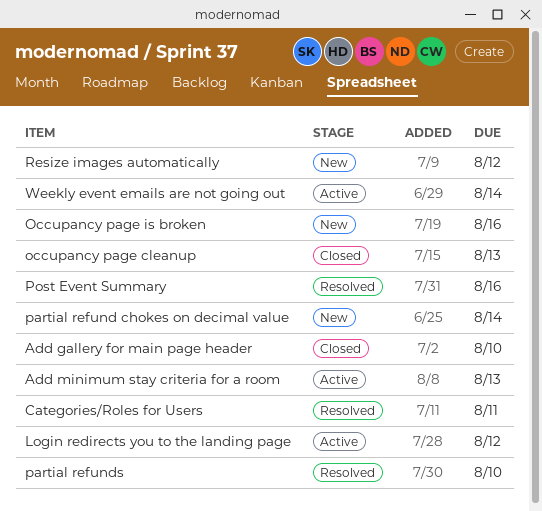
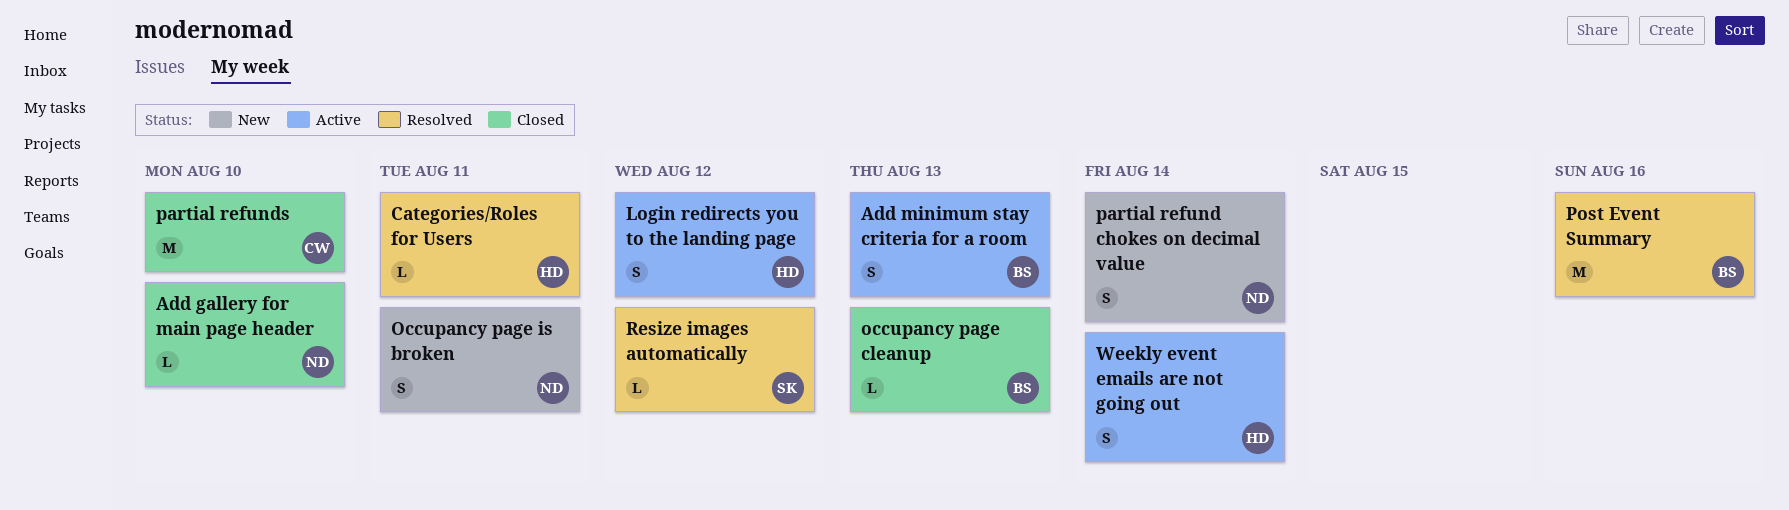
Occupancy page is broken, due: Aug 16 -> Aug 11
partial refunds, status: Resolved -> Closed
Resize images automatically, status: New -> Resolved

